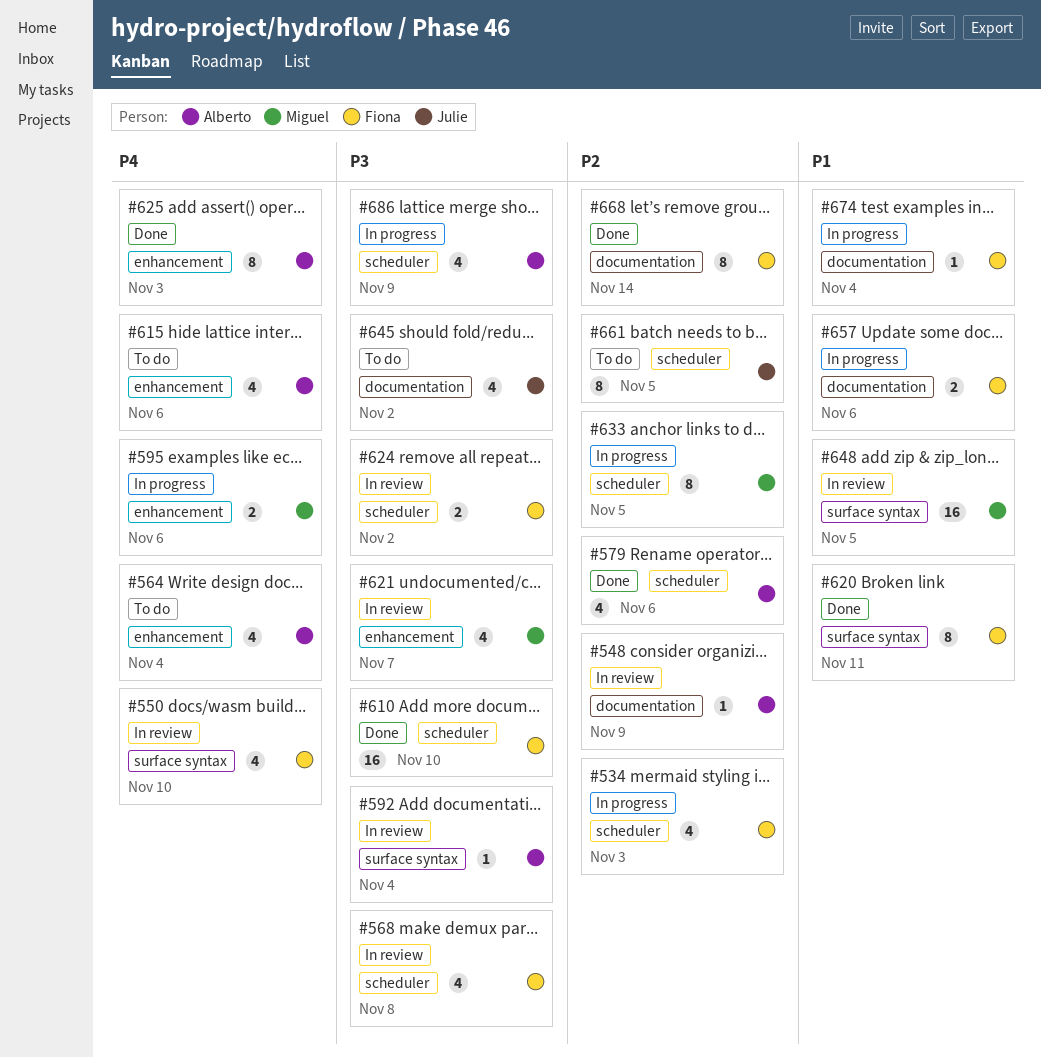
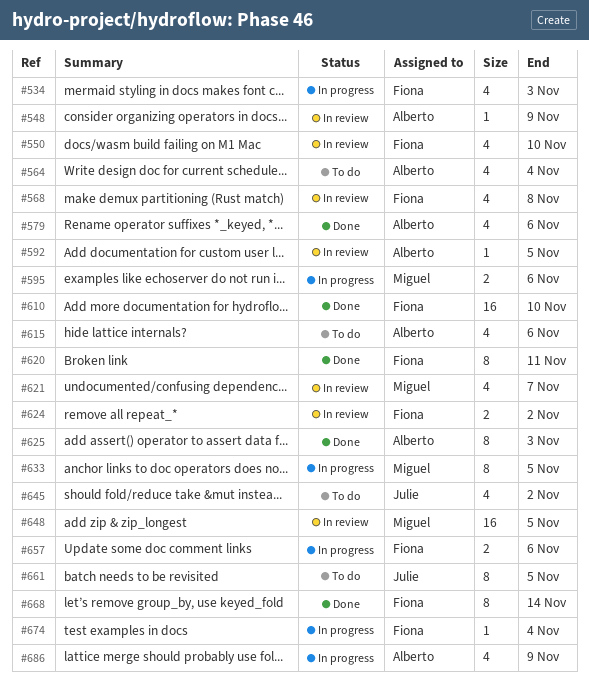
#592, due: Nov 4 -> Nov 5

